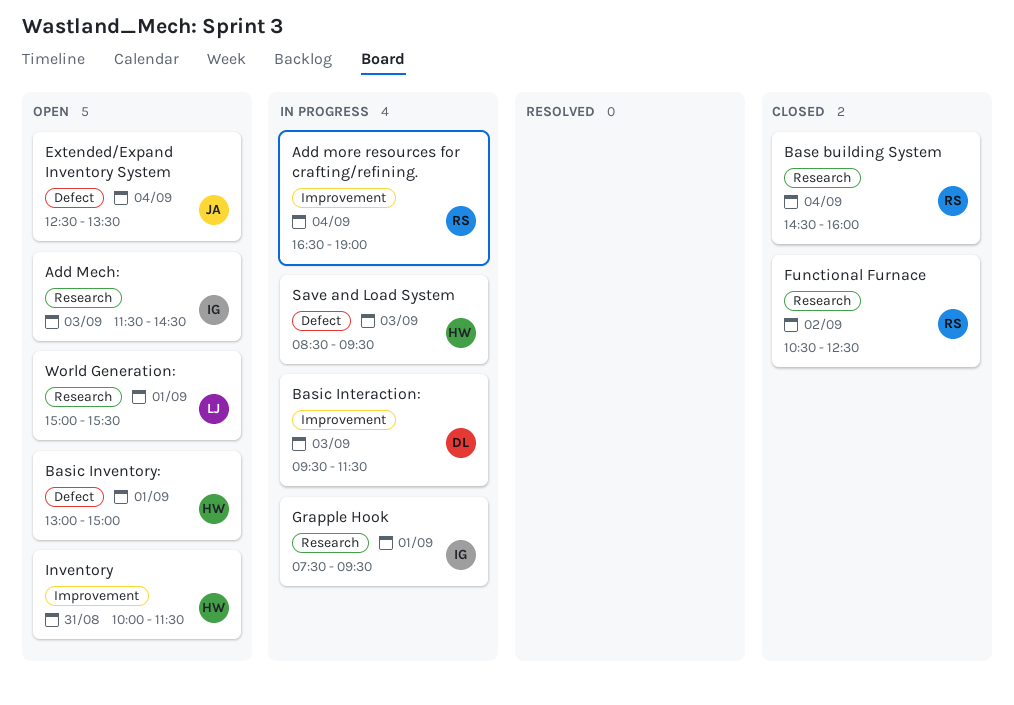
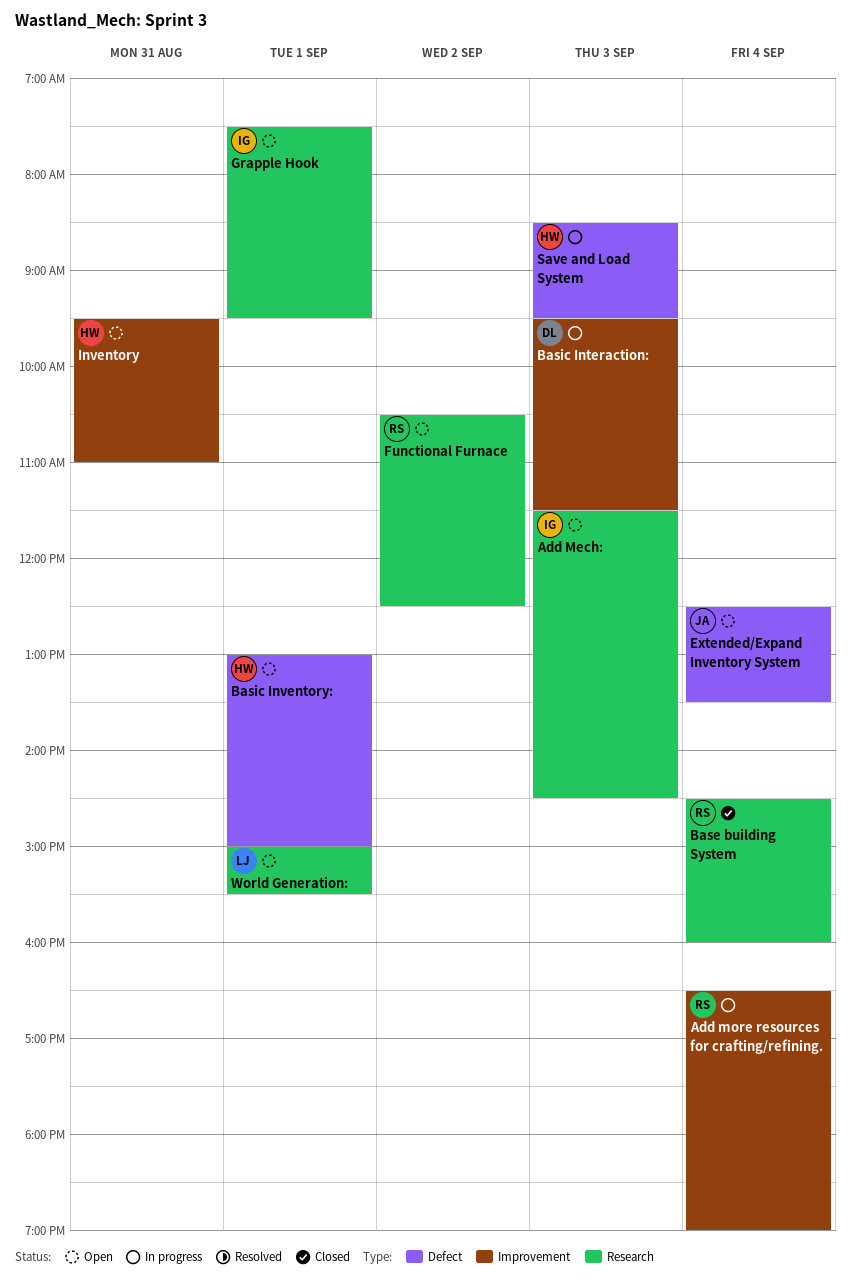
Functional Furnace, status: Closed -> Open
Grapple Hook, status: In progress -> Open
Inventory, begins: 10:00 -> 09:30
Inventory, ends: 11:30 -> 11:00

